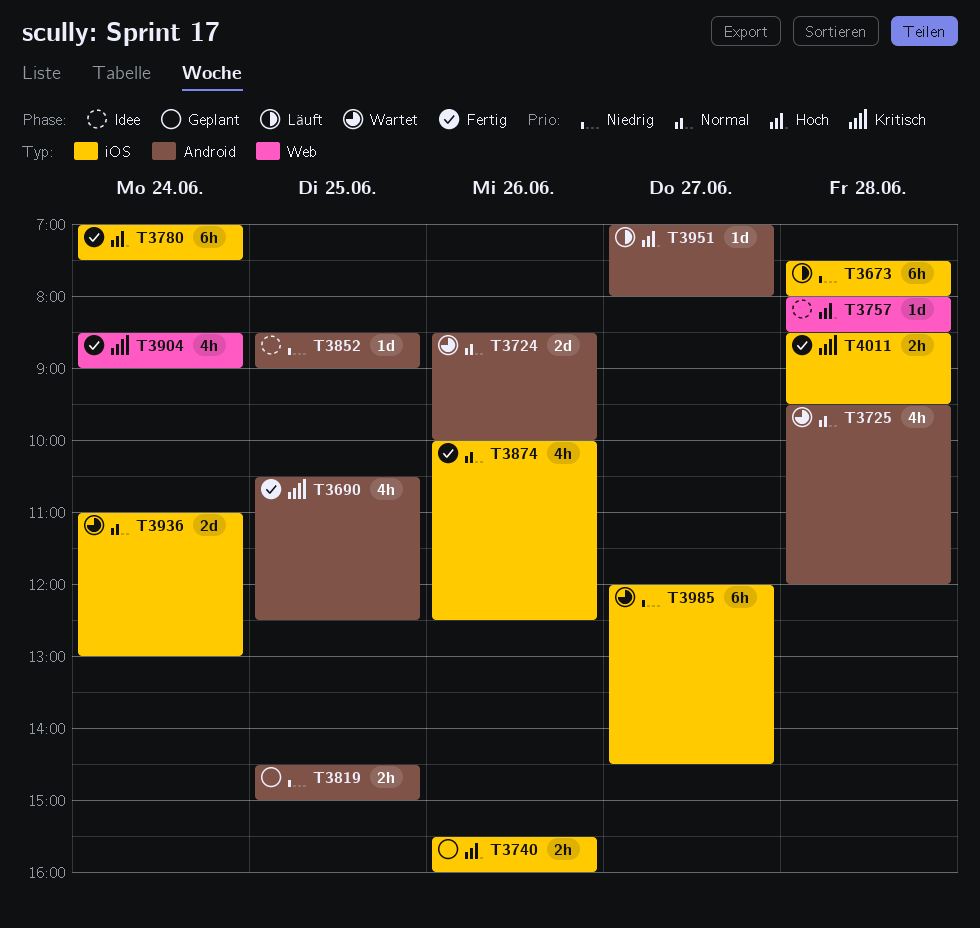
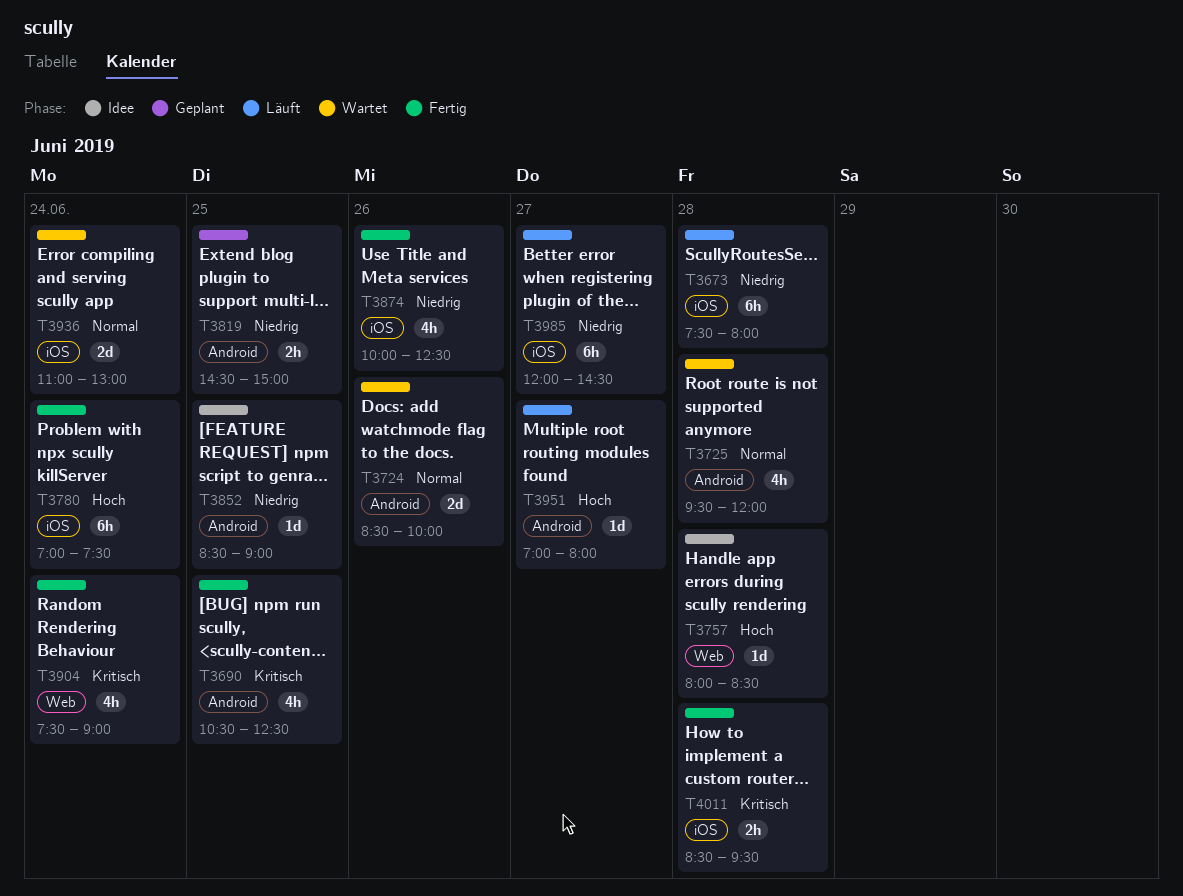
T3740: present -> none
T3874, priority: Normal -> Niedrig
T3904, begins: 08:30 -> 07:30
T3985, status: Wartet -> Läuft

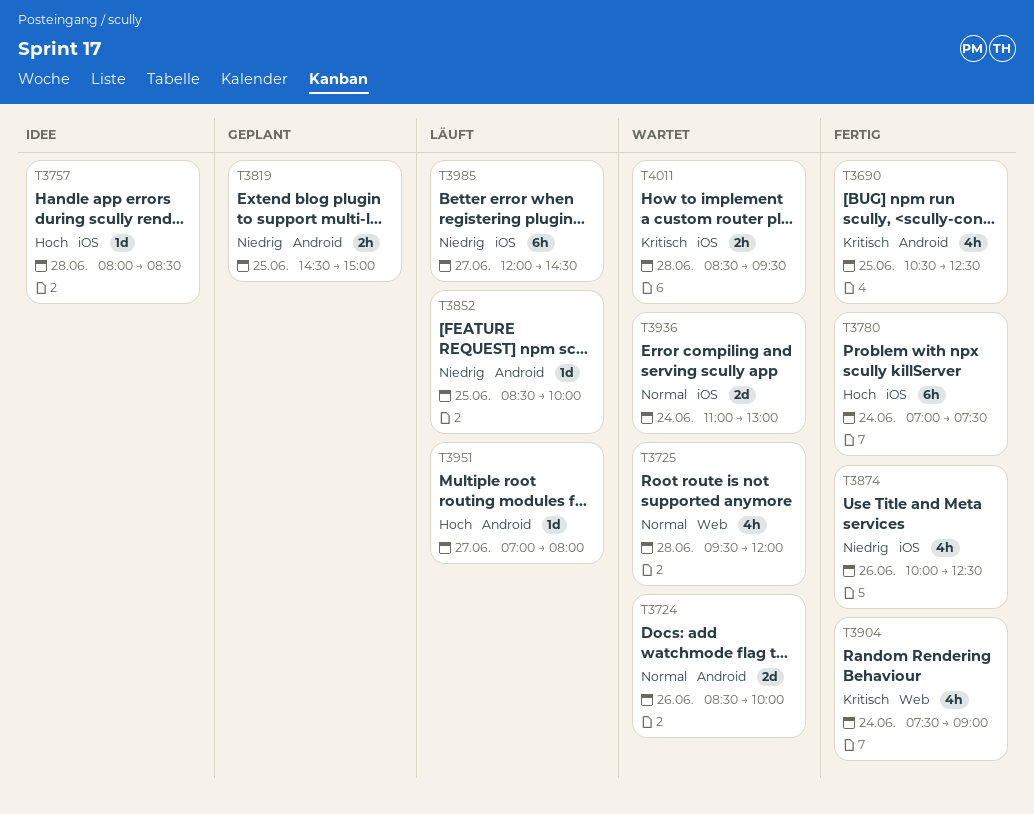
T3673: present -> none
T3725, label: Android -> Web
T3757, label: Web -> iOS
T3852, status: Idee -> Läuft
T3852, ends: 09:00 -> 10:00
T4011, status: Fertig -> Wartet

